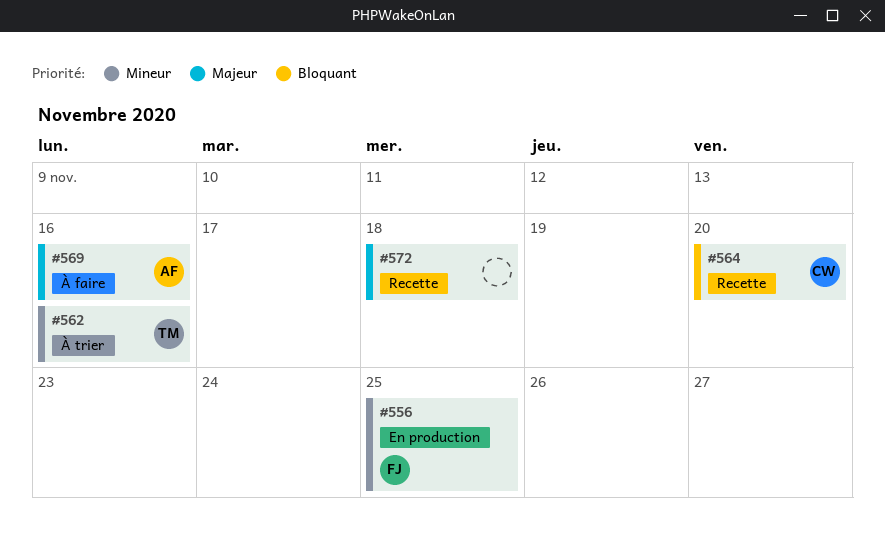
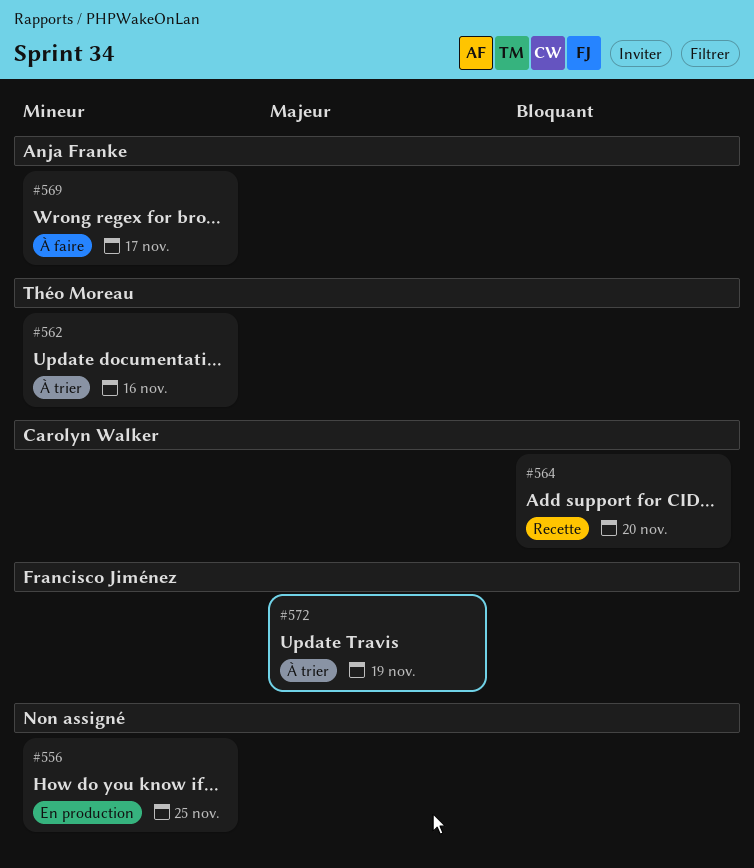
#556, owner: Francisco Jiménez -> none
#569, priority: Majeur -> Mineur
#569, due: Nov 16 -> Nov 17
#572, status: Recette -> À trier
#572, owner: none -> Francisco Jiménez
#572, due: Nov 18 -> Nov 19

